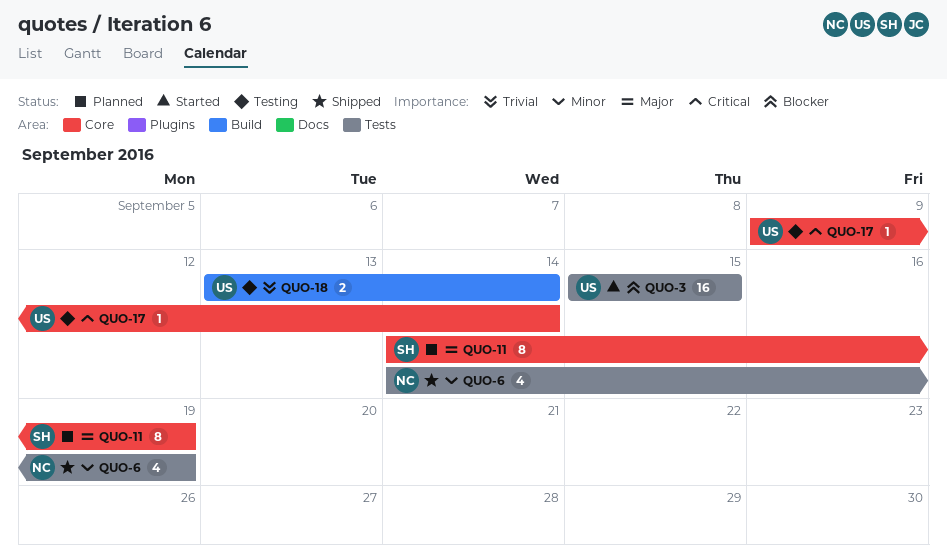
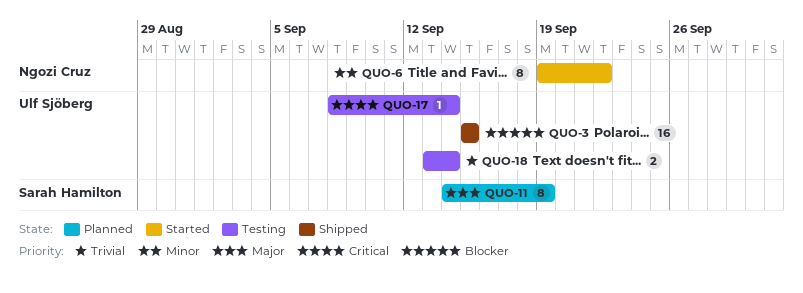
QUO-3, status: Started -> Shipped
QUO-6, status: Shipped -> Started
QUO-6, estimate: 4 -> 8
QUO-6, start: Sep 14 -> Sep 19
QUO-6, due: Sep 19 -> Sep 22
QUO-17, start: Sep 9 -> Sep 8

